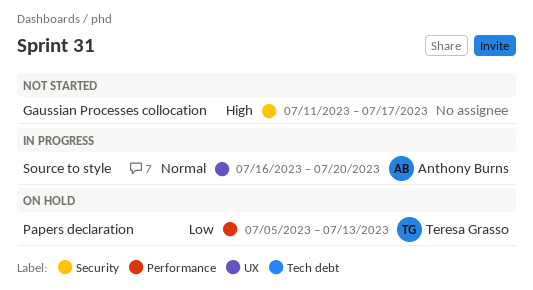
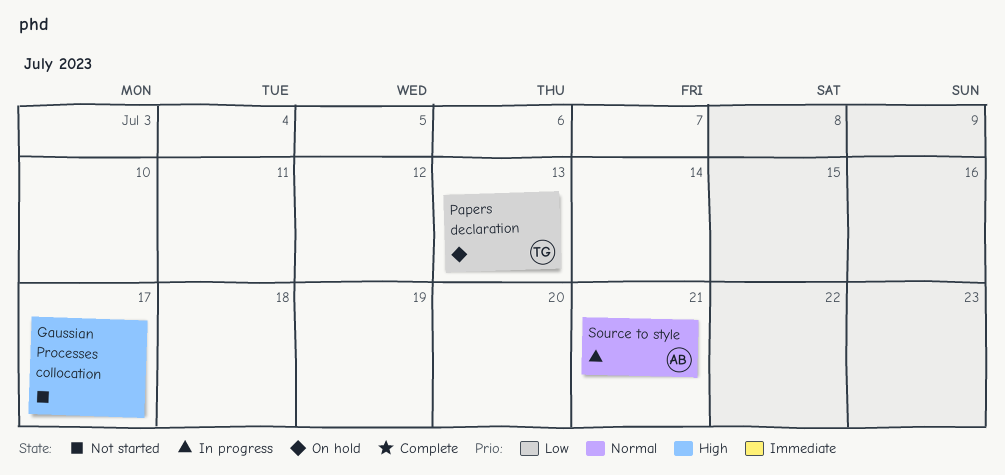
Source to style, due: Jul 20 -> Jul 21

